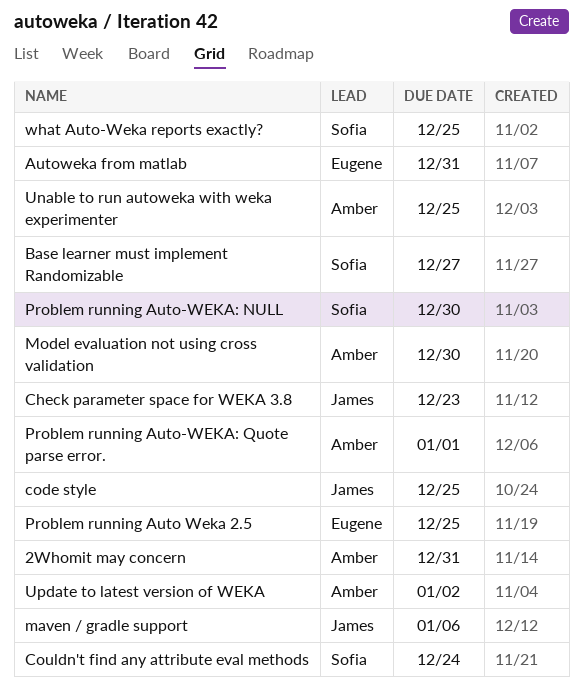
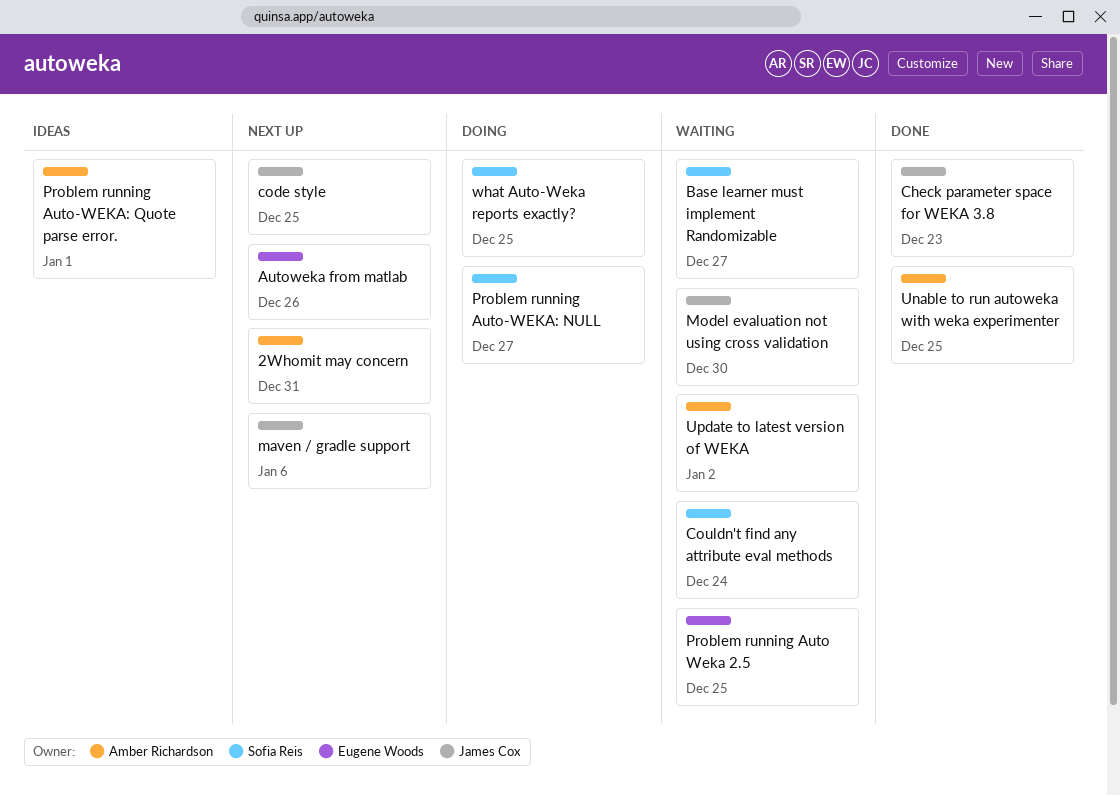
Autoweka from matlab, due: Dec 31 -> Dec 26
Model evaluation not using cross validation, owner: Amber Richardson -> James Cox
Problem running Auto-WEKA: NULL, due: Dec 30 -> Dec 27

